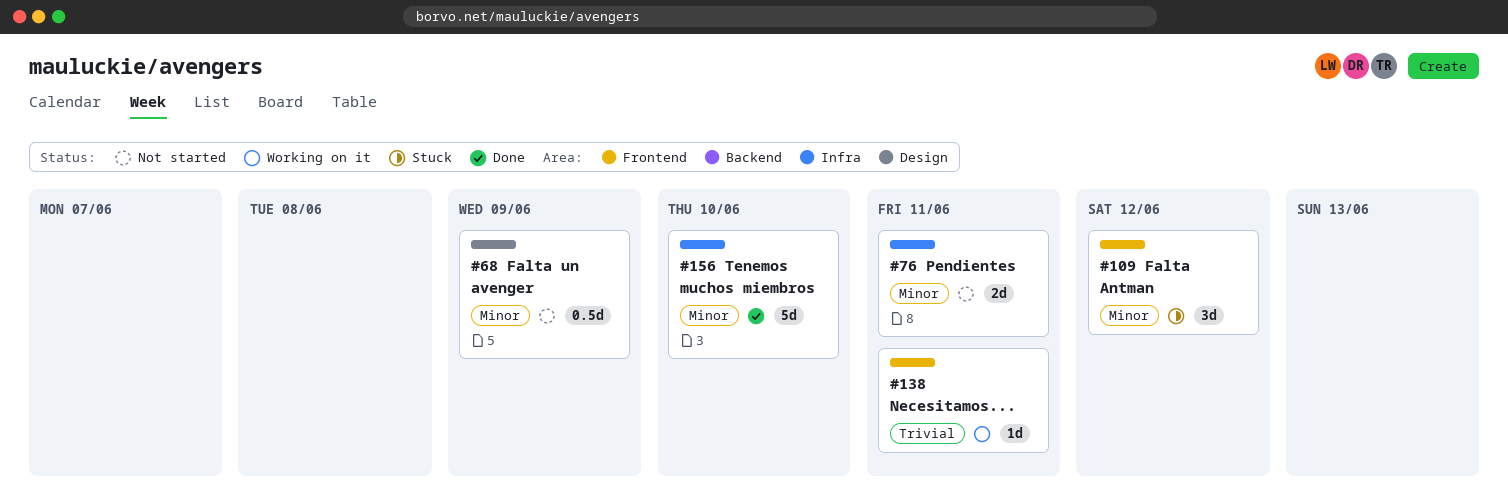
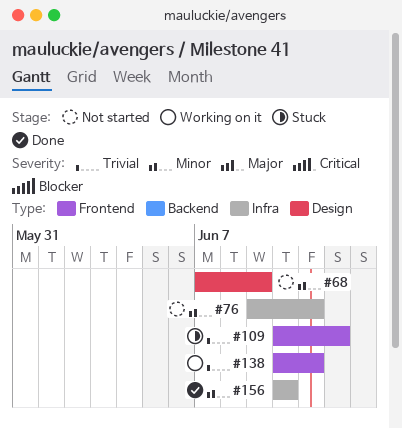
#109, priority: Minor -> Trivial

